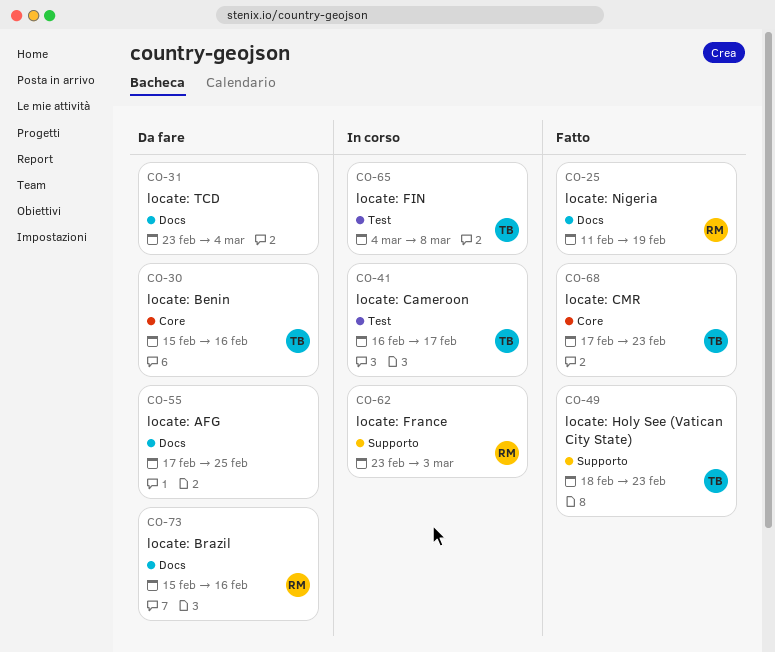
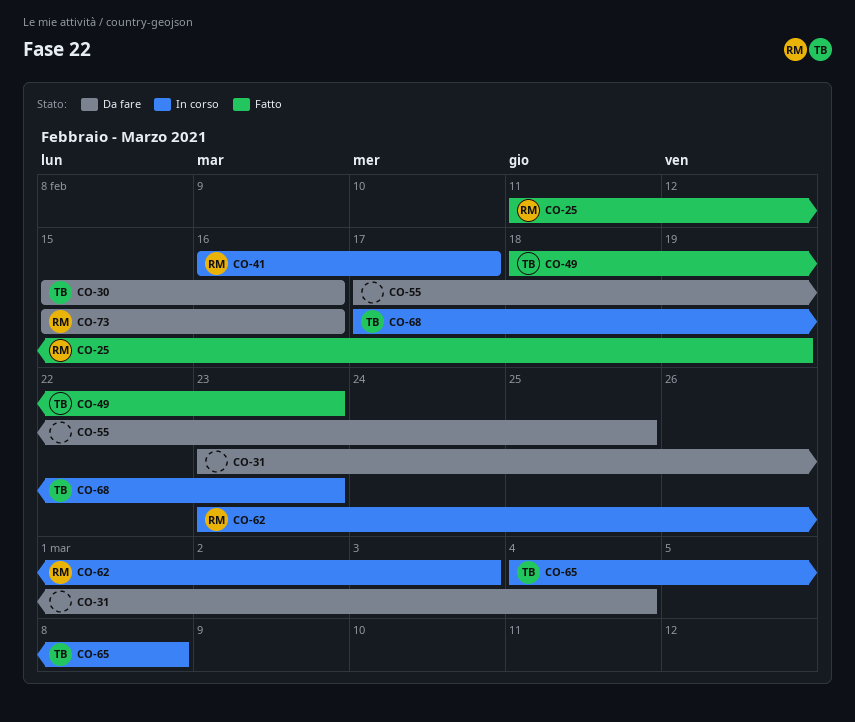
CO-41, owner: TB -> RM
CO-68, status: Fatto -> In corso

